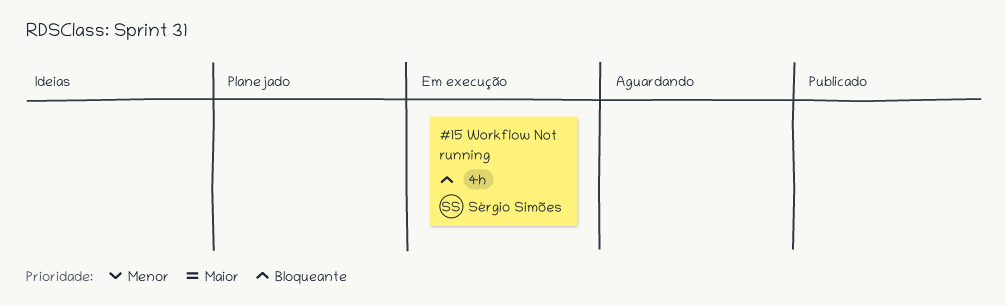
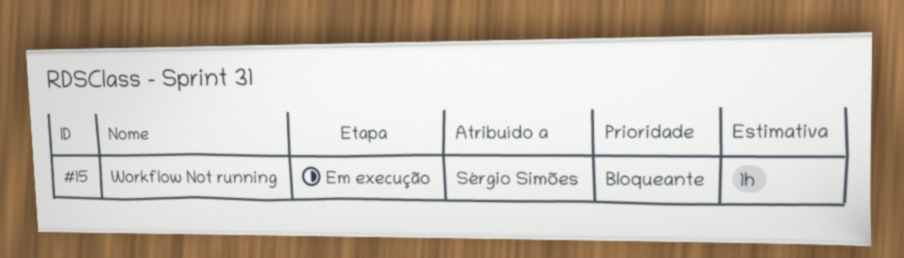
#15, estimate: 4h -> 1h

